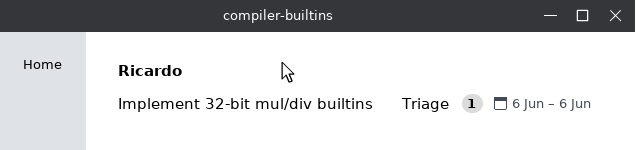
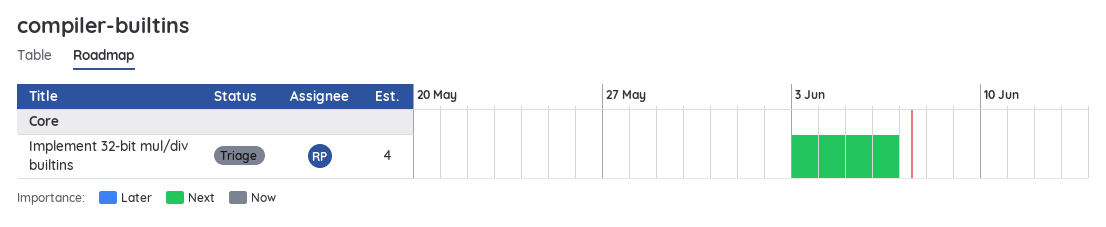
Implement 32-bit mul/div builtins, estimate: 1 -> 4
Implement 32-bit mul/div builtins, start: Jun 6 -> Jun 3

